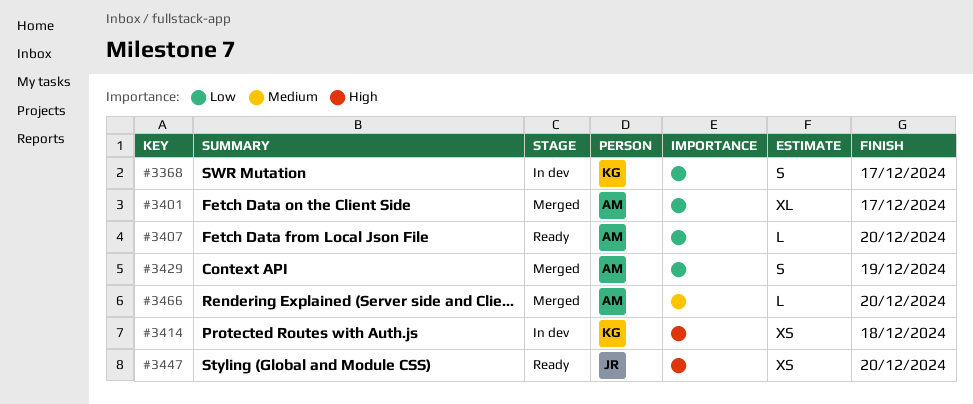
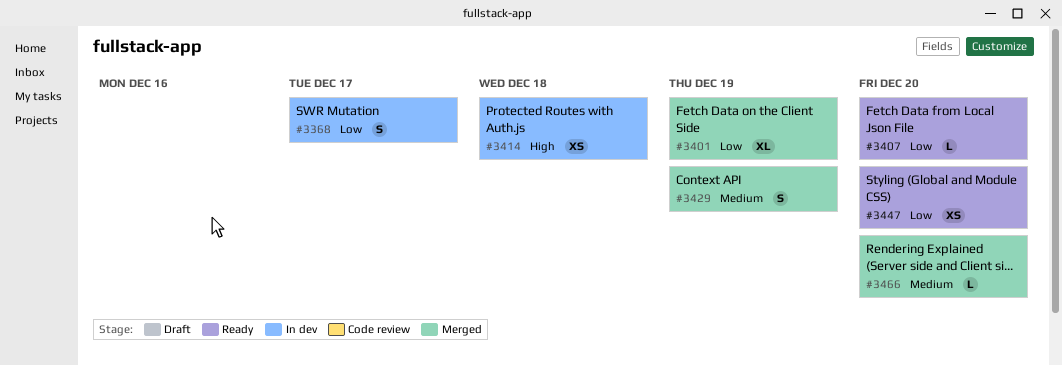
#3401, due: Dec 17 -> Dec 19
#3429, priority: Low -> Medium
#3447, priority: High -> Low

